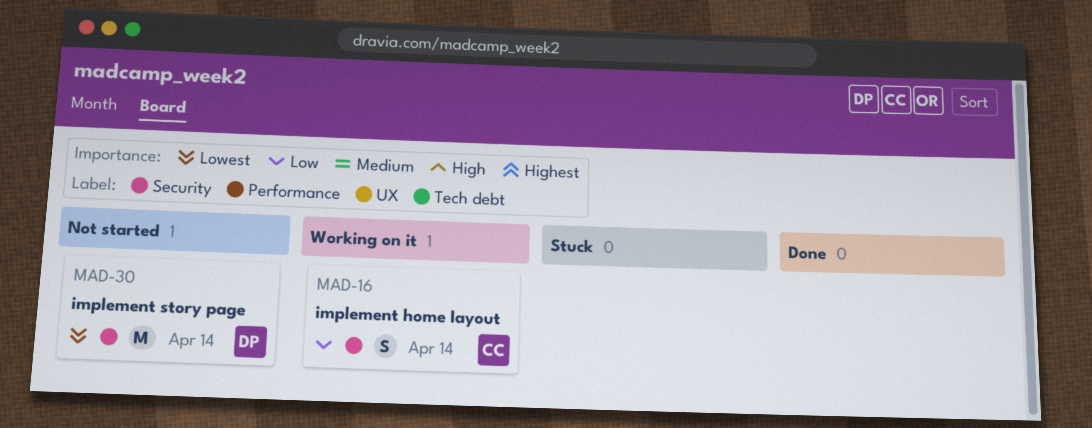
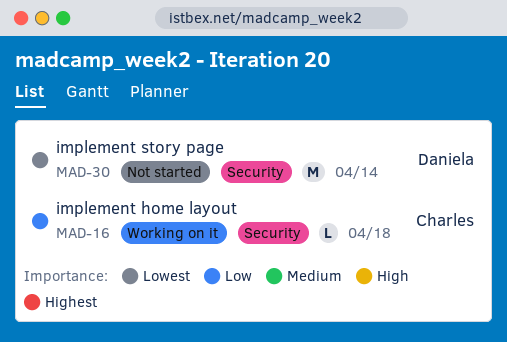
MAD-16, estimate: S -> L
MAD-16, due: Apr 14 -> Apr 18

